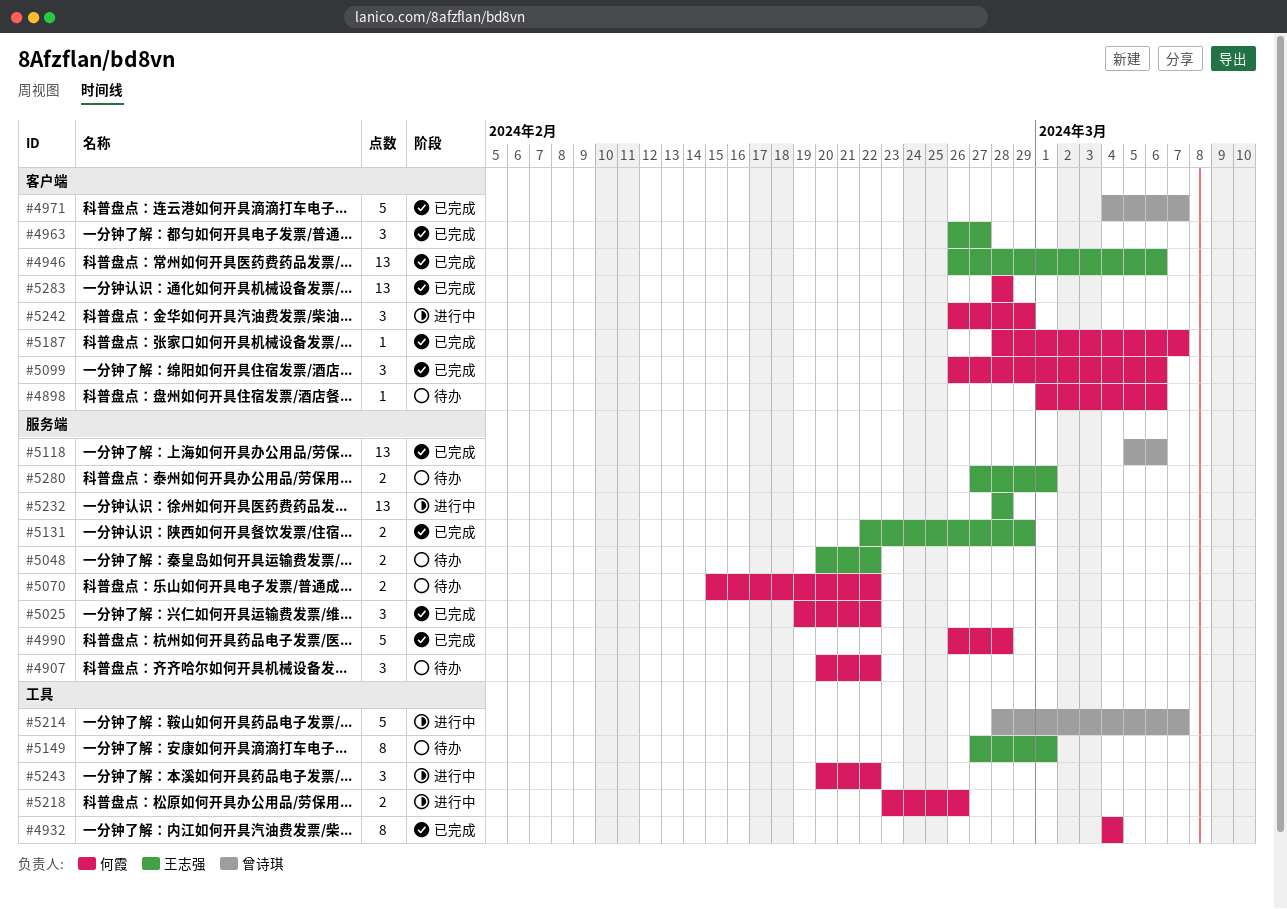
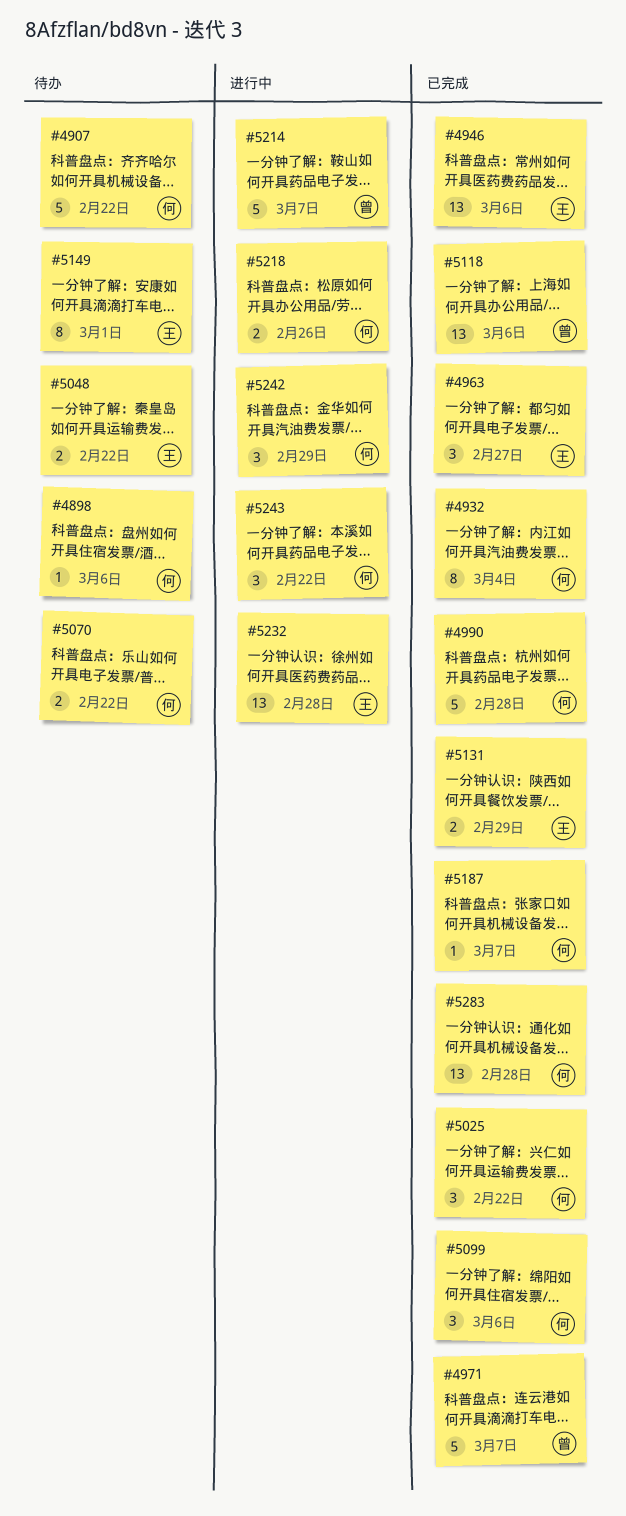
#4907, estimate: 3 -> 5
#5280: present -> none

